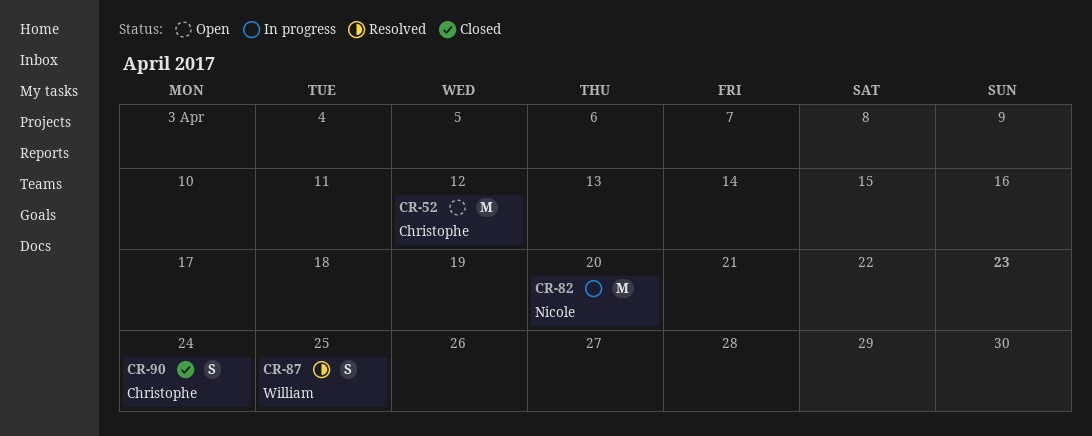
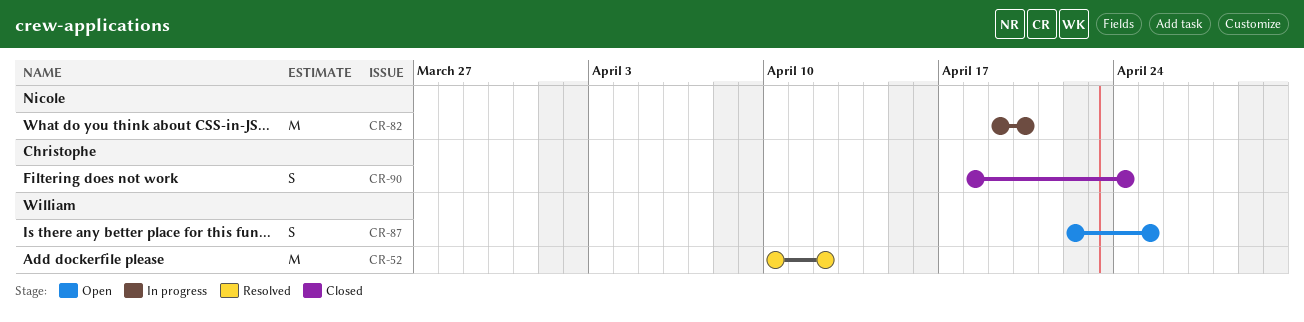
CR-52, status: Open -> Resolved
CR-52, owner: Christophe -> William
CR-87, status: Resolved -> Open

